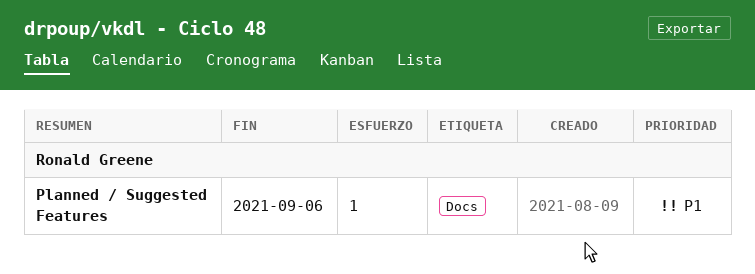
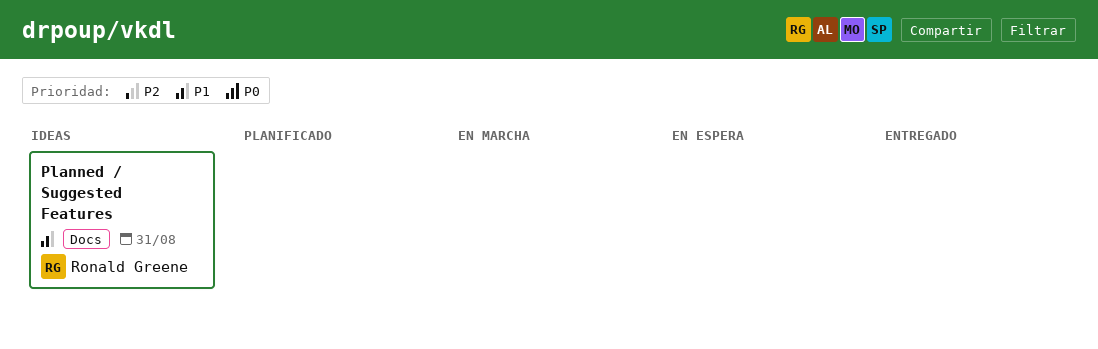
Planned / Suggested Features, due: Sep 6 -> Aug 31

